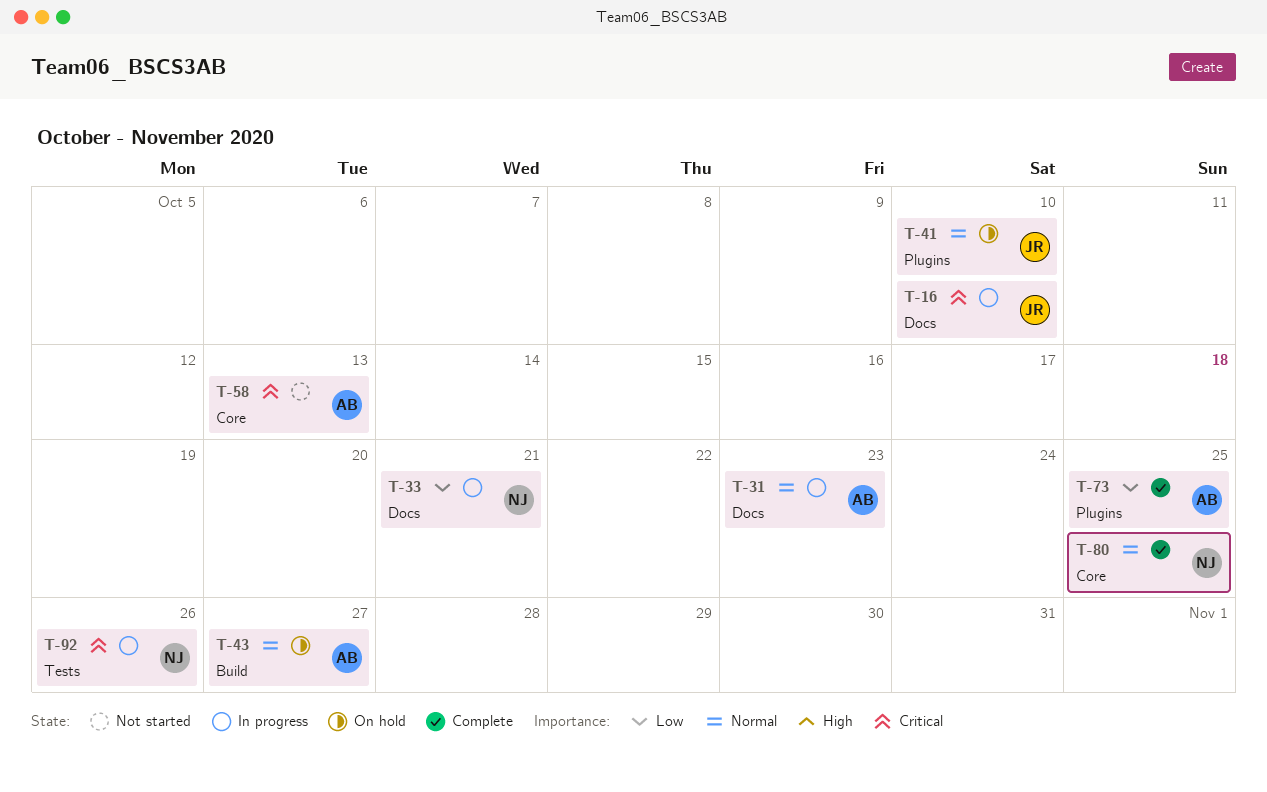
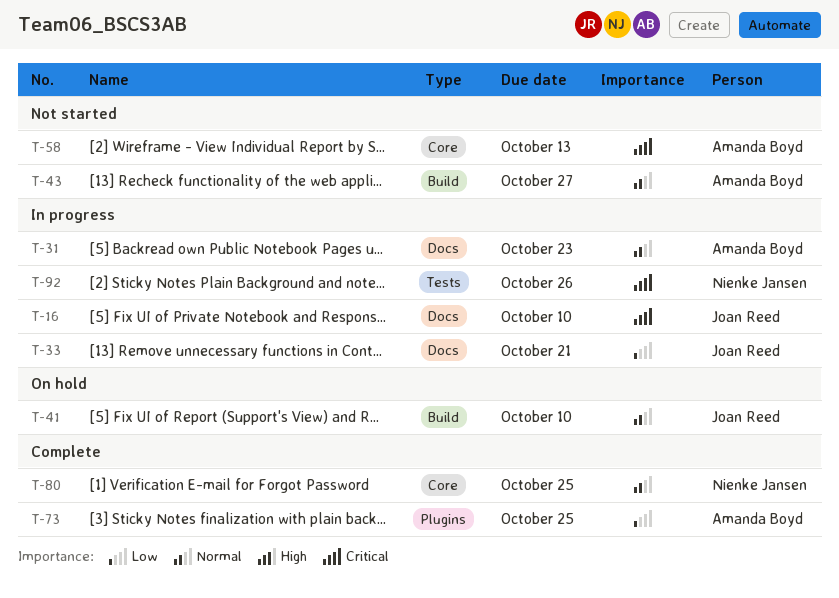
T-33, owner: Nienke Jansen -> Joan Reed
T-41, label: Plugins -> Build
T-43, status: On hold -> Not started

